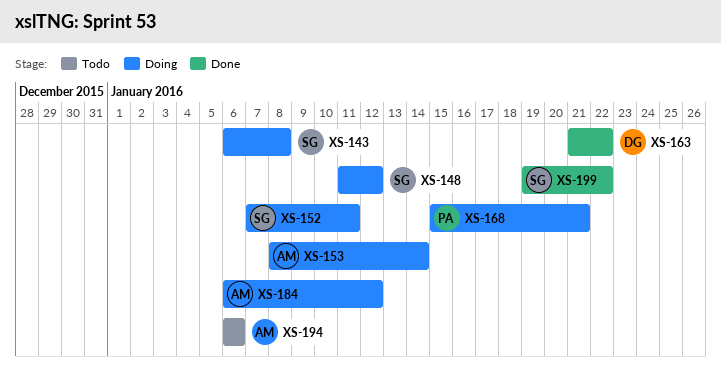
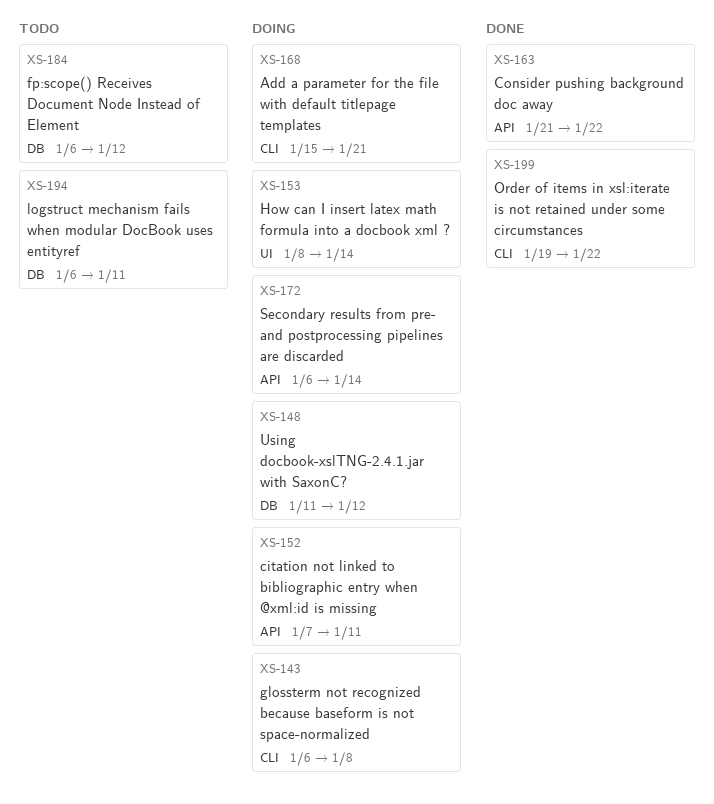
XS-172: none -> present
XS-184, status: Doing -> Todo
XS-194, due: Jan 6 -> Jan 11

